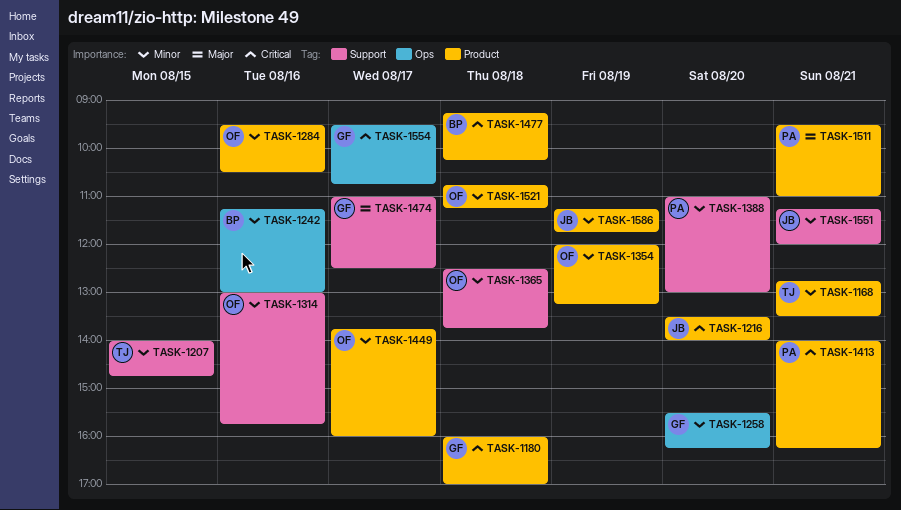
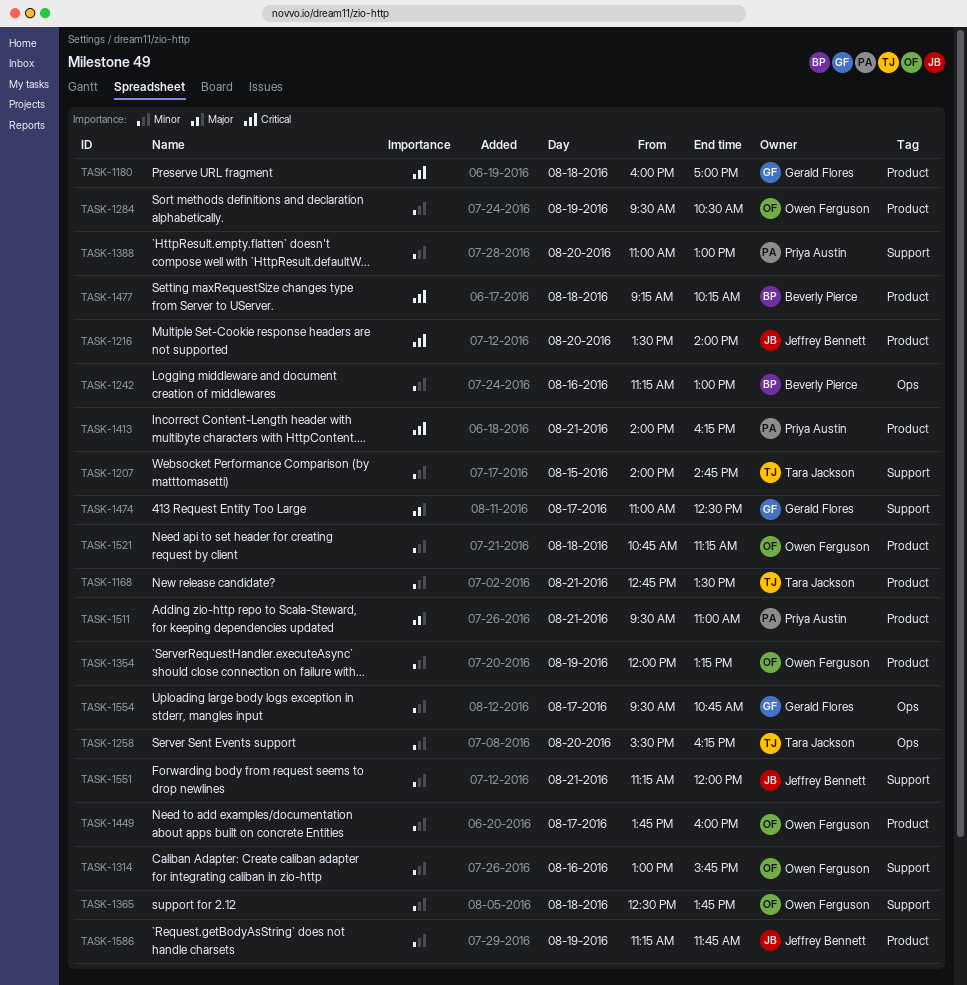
TASK-1258, owner: Gerald Flores -> Tara Jackson
TASK-1284, day: Aug 16 -> Aug 19
TASK-1554, priority: Critical -> Minor

